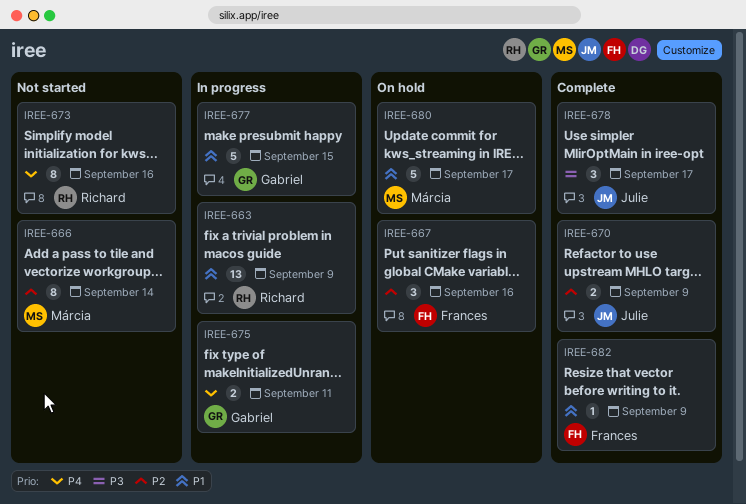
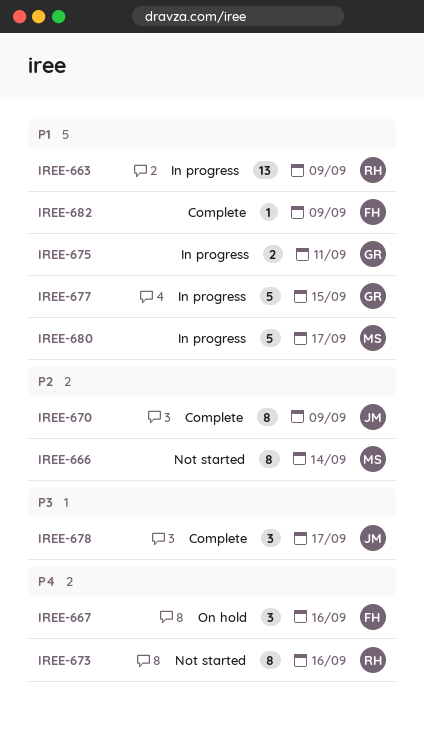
IREE-667, priority: P2 -> P4
IREE-670, estimate: 2 -> 8
IREE-675, priority: P4 -> P1
IREE-680, status: On hold -> In progress

